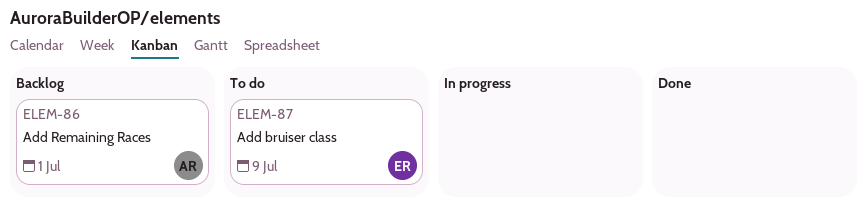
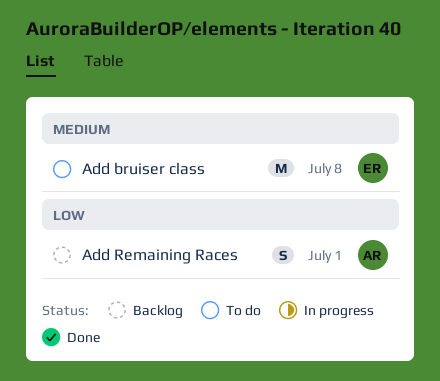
Add bruiser class, due: Jul 9 -> Jul 8

